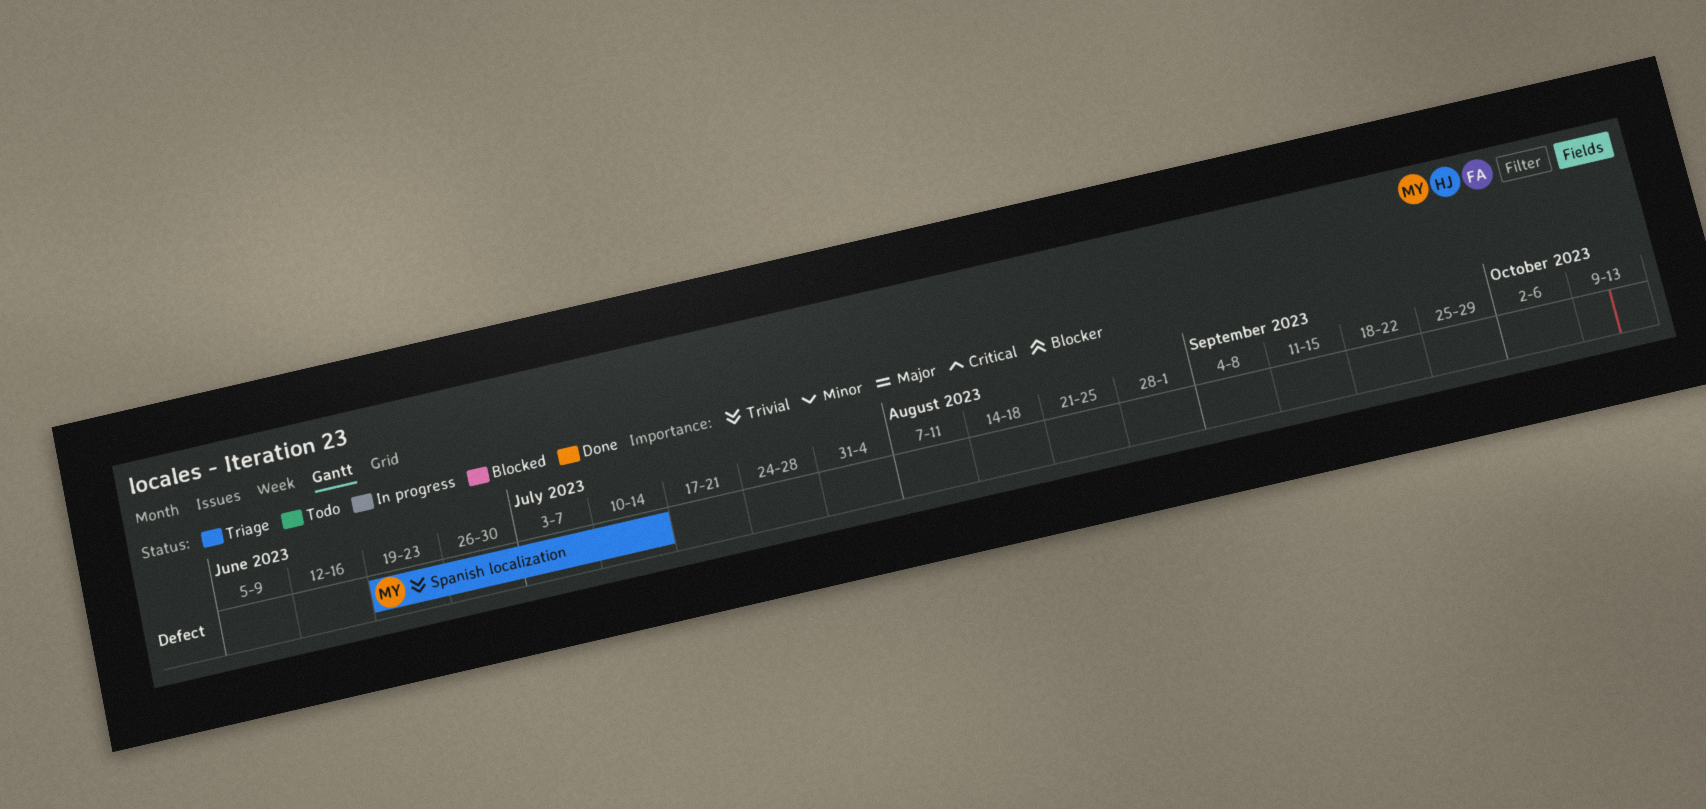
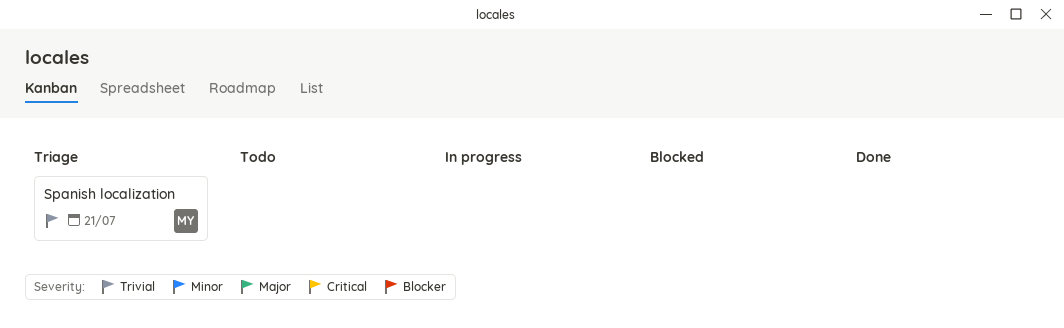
Spanish localization, due: Jul 14 -> Jul 21

